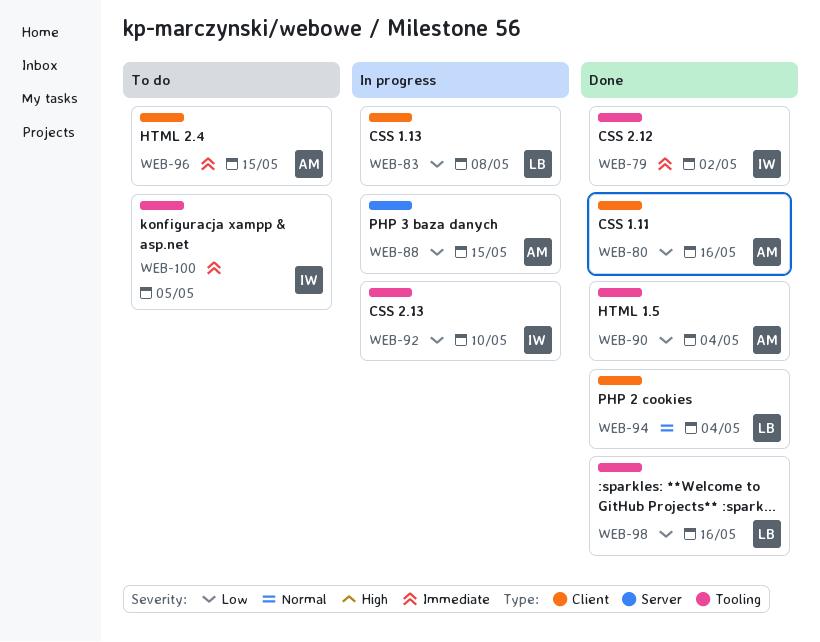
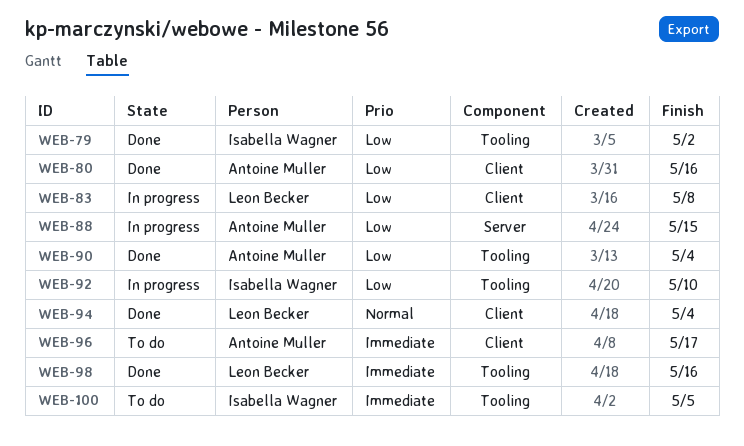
WEB-79, priority: Immediate -> Low
WEB-96, due: May 15 -> May 17
WEB-98, priority: Low -> Immediate

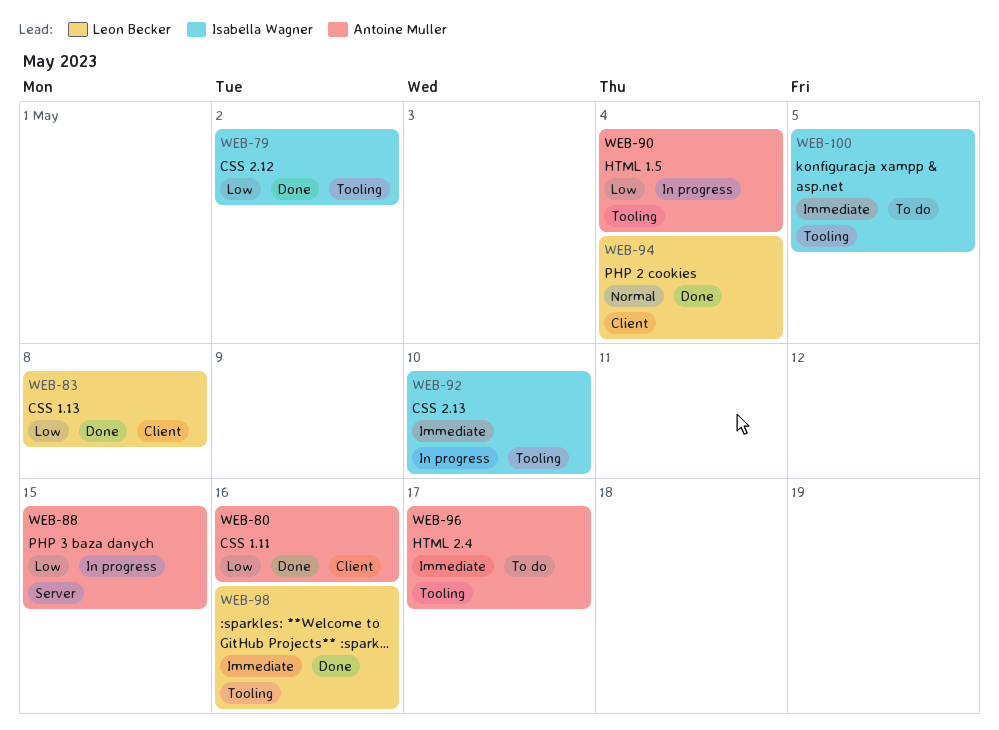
WEB-83, status: In progress -> Done
WEB-90, status: Done -> In progress
WEB-92, priority: Low -> Immediate
WEB-96, label: Client -> Tooling

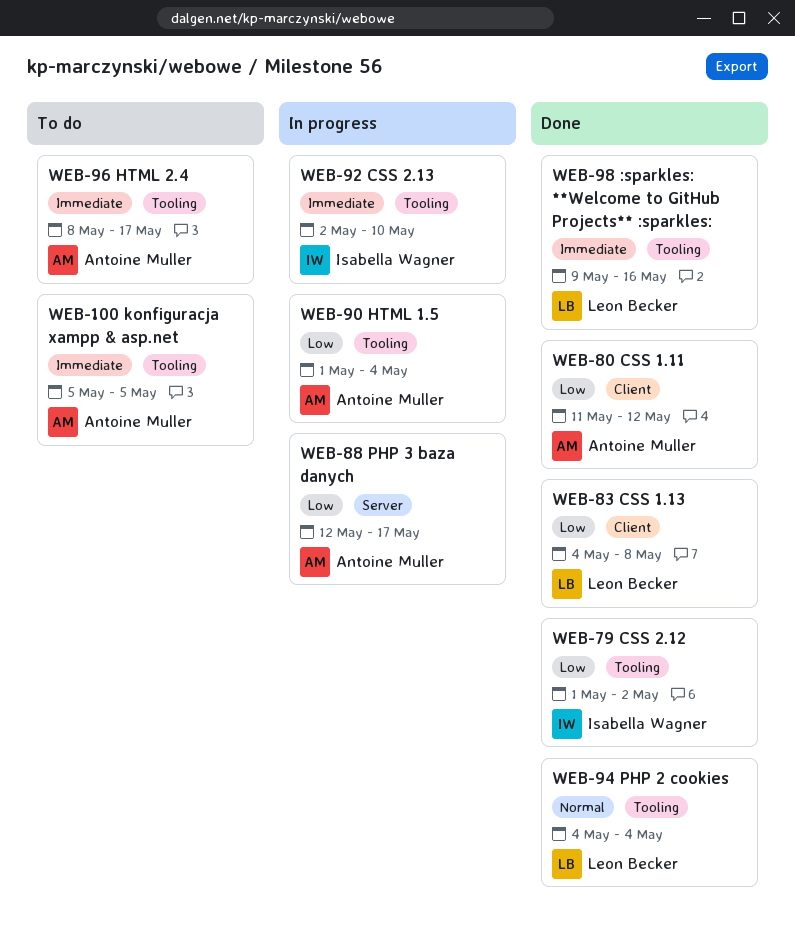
WEB-80, due: May 16 -> May 12
WEB-88, due: May 15 -> May 17
WEB-94, label: Client -> Tooling
WEB-100, owner: Isabella Wagner -> Antoine Muller

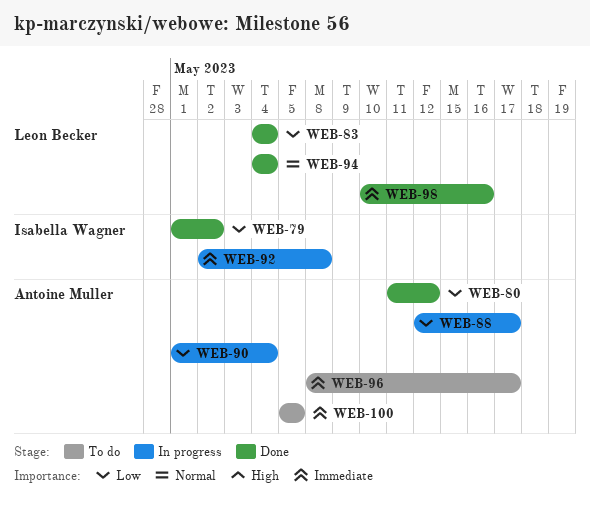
WEB-83, due: May 8 -> May 4
WEB-92, due: May 10 -> May 8
WEB-98, start: May 9 -> May 10

